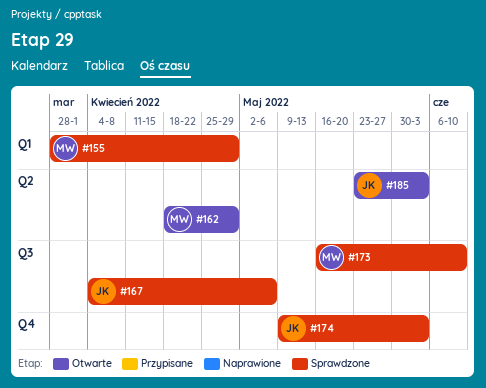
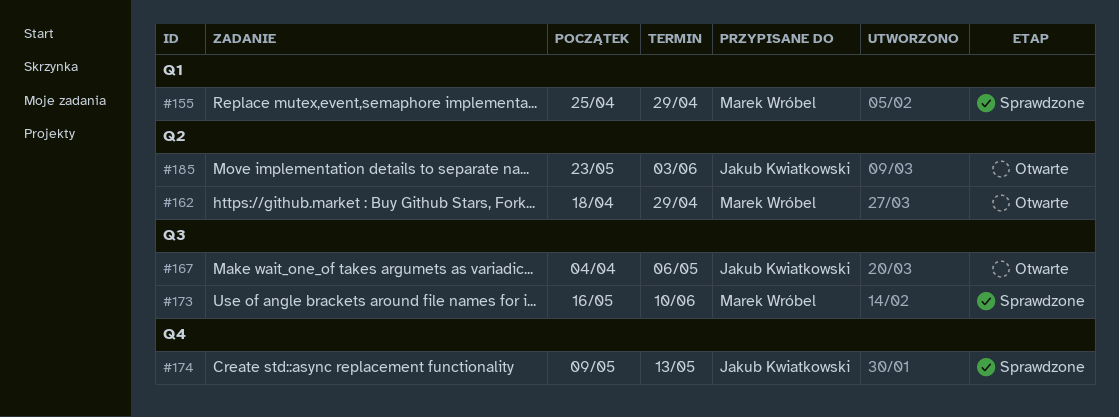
#155, start: Mar 28 -> Apr 25
#167, status: Sprawdzone -> Otwarte
#174, due: Jun 3 -> May 13

